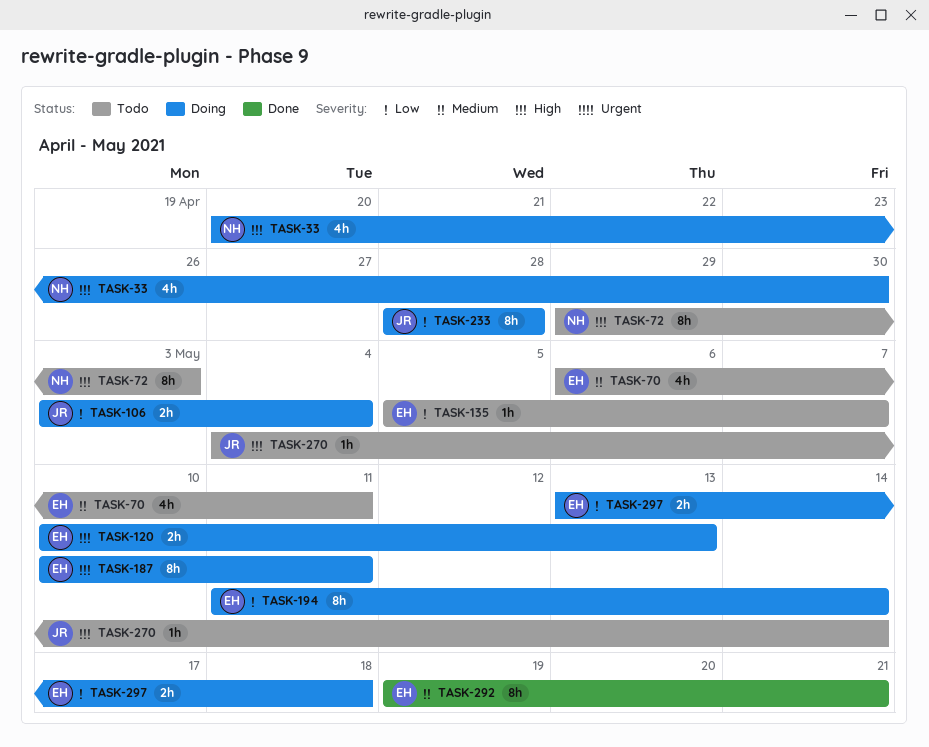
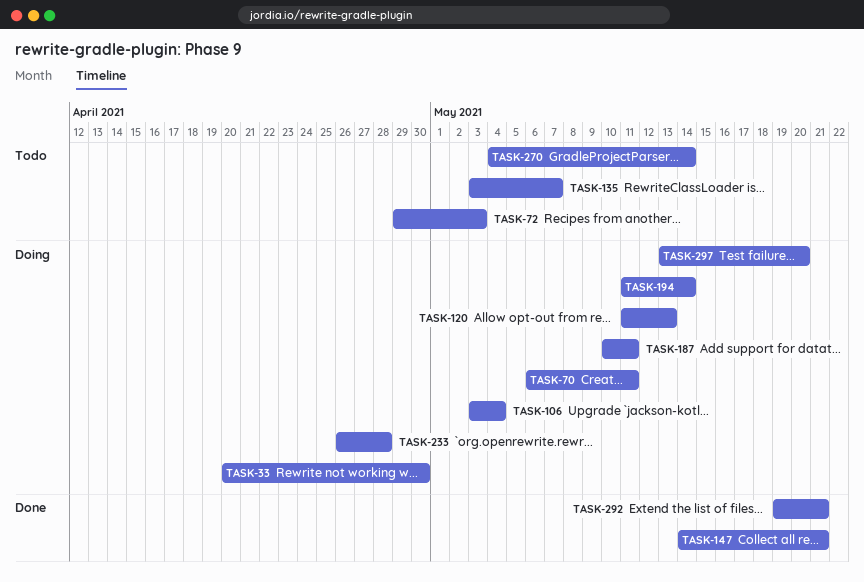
TASK-70, status: Todo -> Doing
TASK-120, start: May 10 -> May 11
TASK-135, start: May 5 -> May 3
TASK-147: none -> present
TASK-233, start: Apr 28 -> Apr 26
TASK-297, due: May 18 -> May 20

